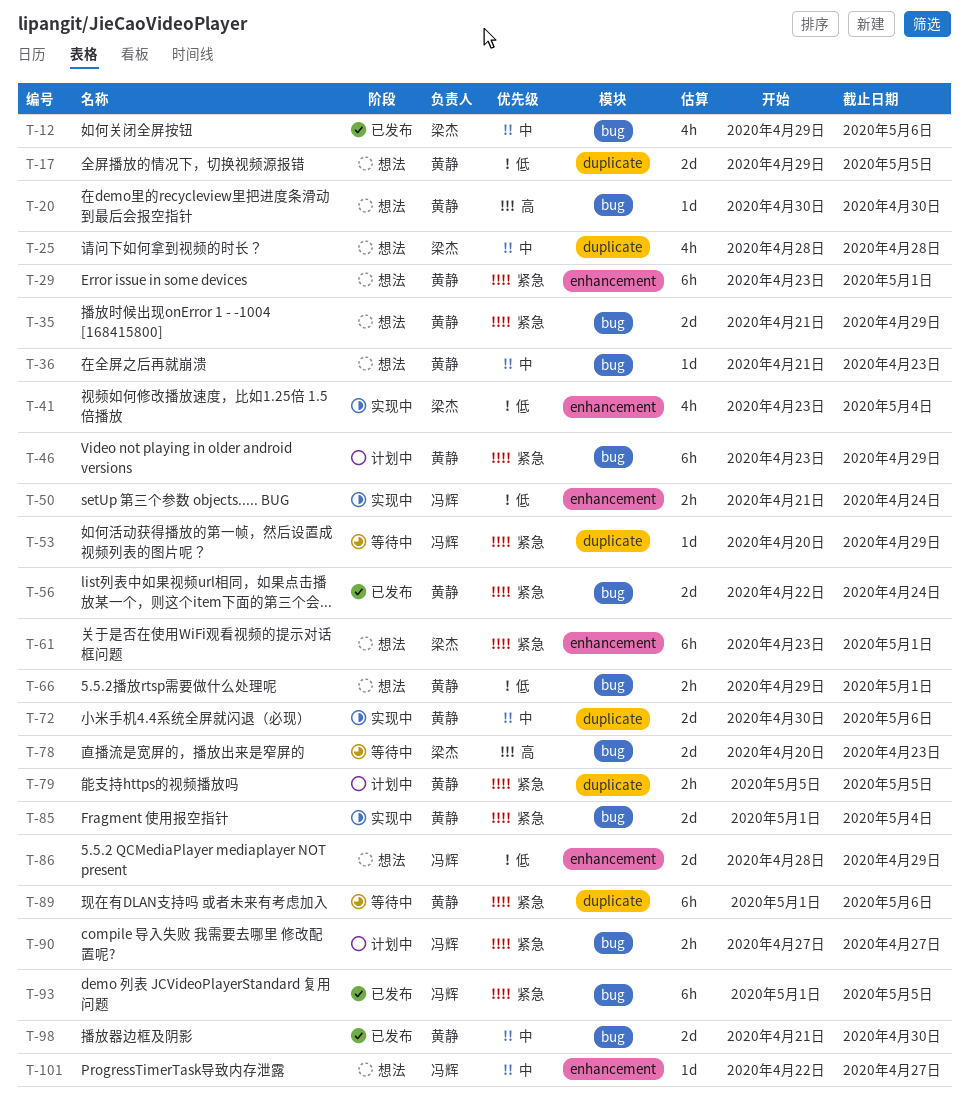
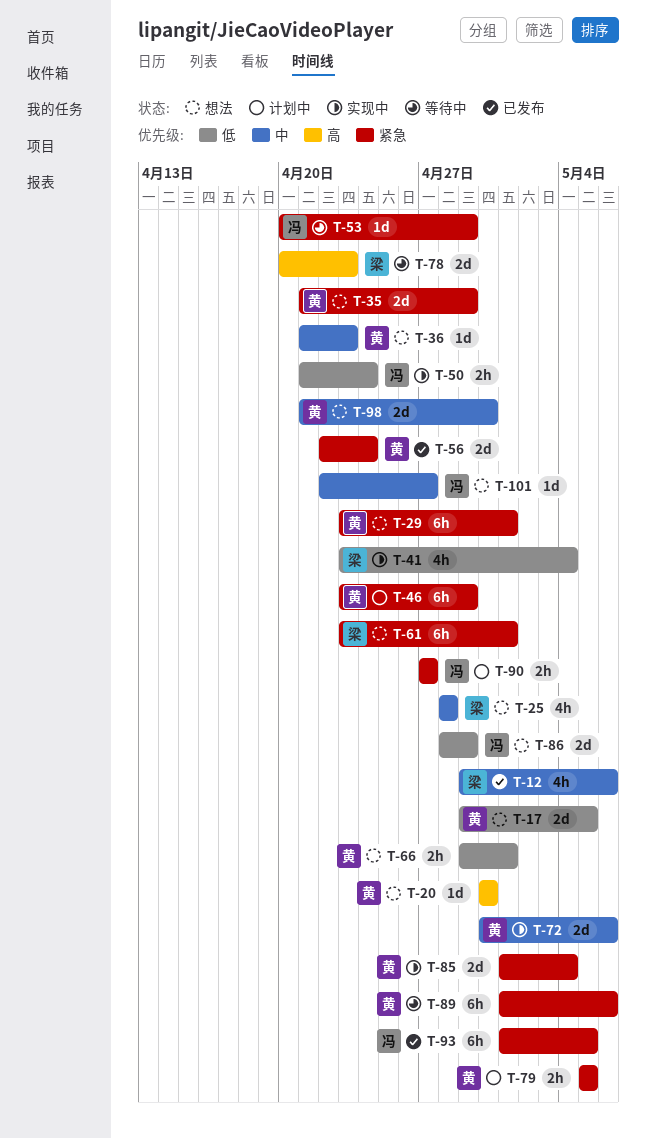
T-98, status: 已发布 -> 想法

